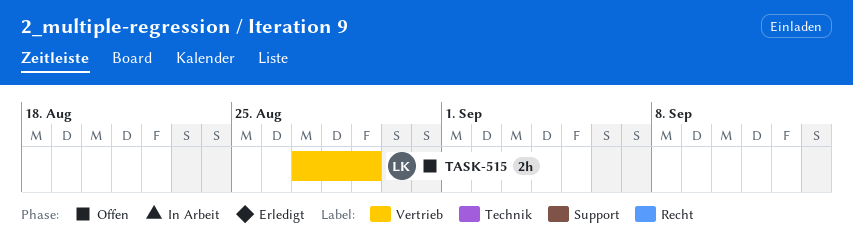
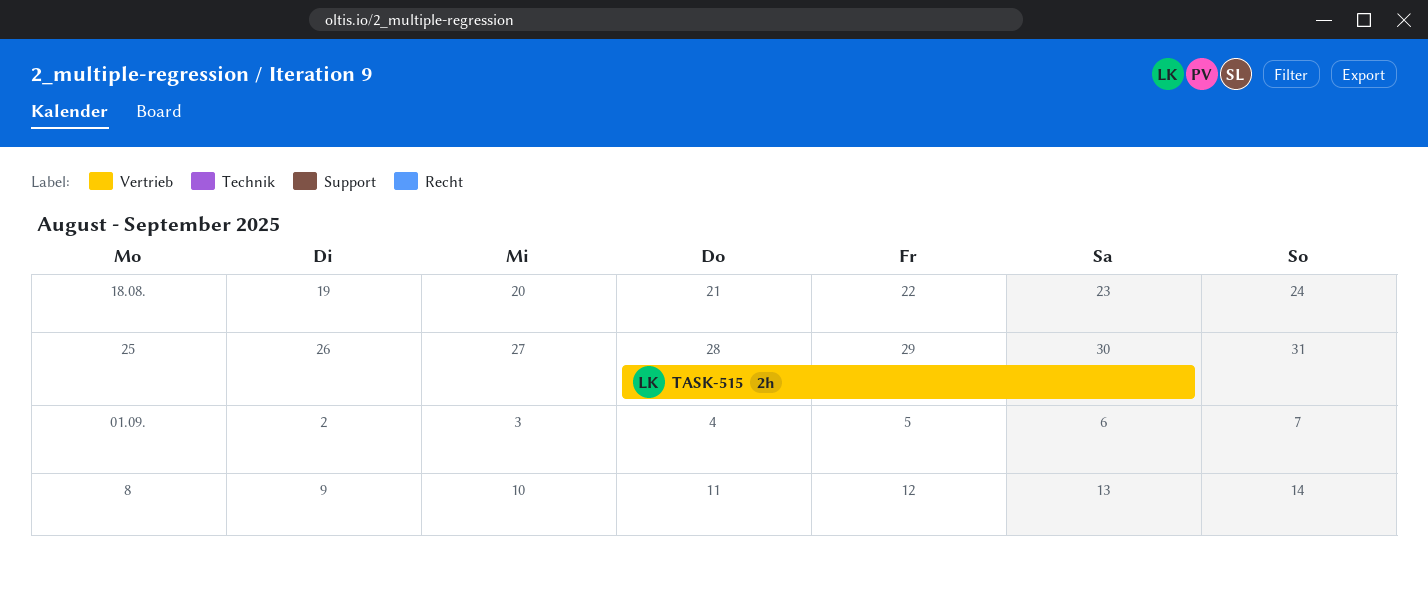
TASK-515, start: Aug 27 -> Aug 28
TASK-515, due: Aug 29 -> Aug 30

